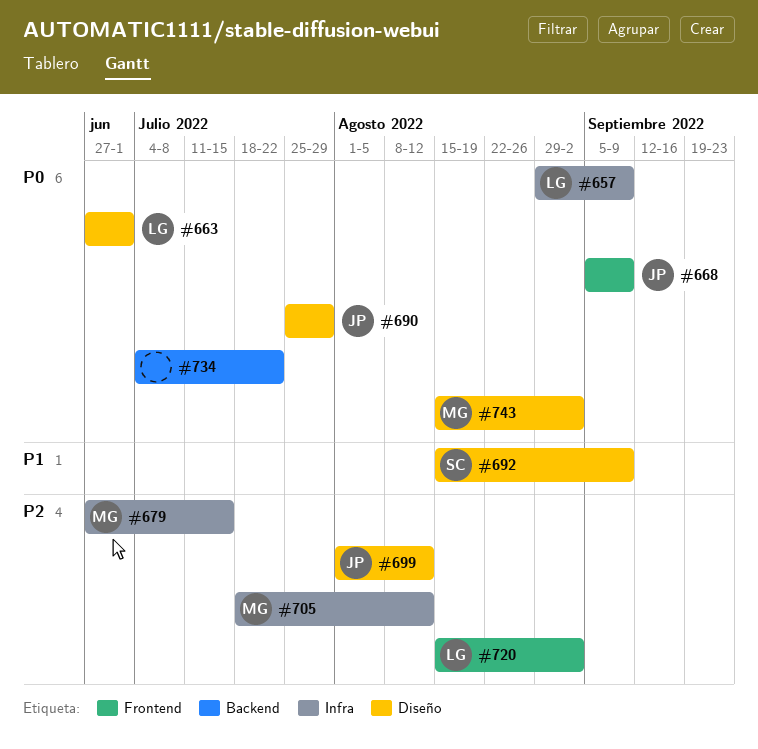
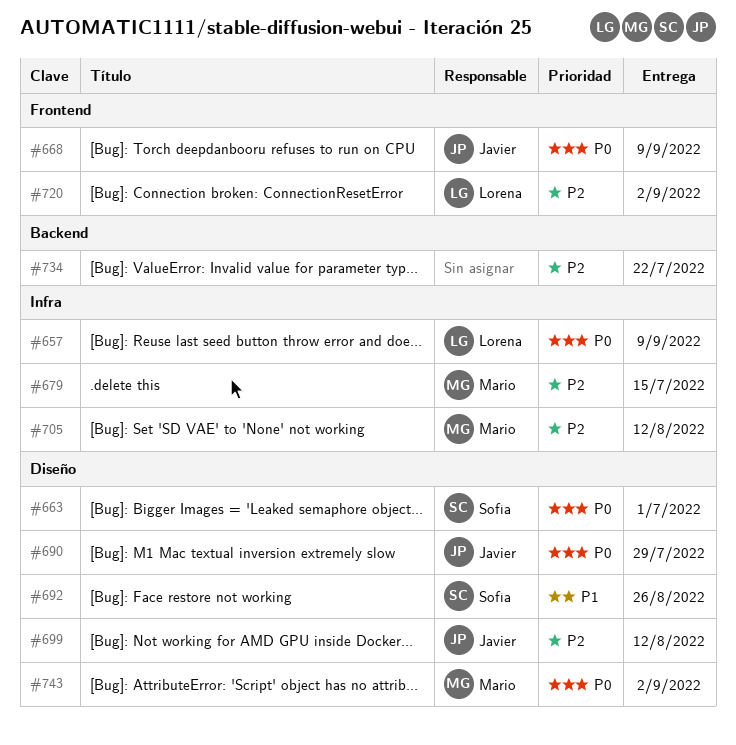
#663, owner: Lorena -> Sofía
#692, due: Sep 9 -> Aug 26
#734, priority: P0 -> P2

